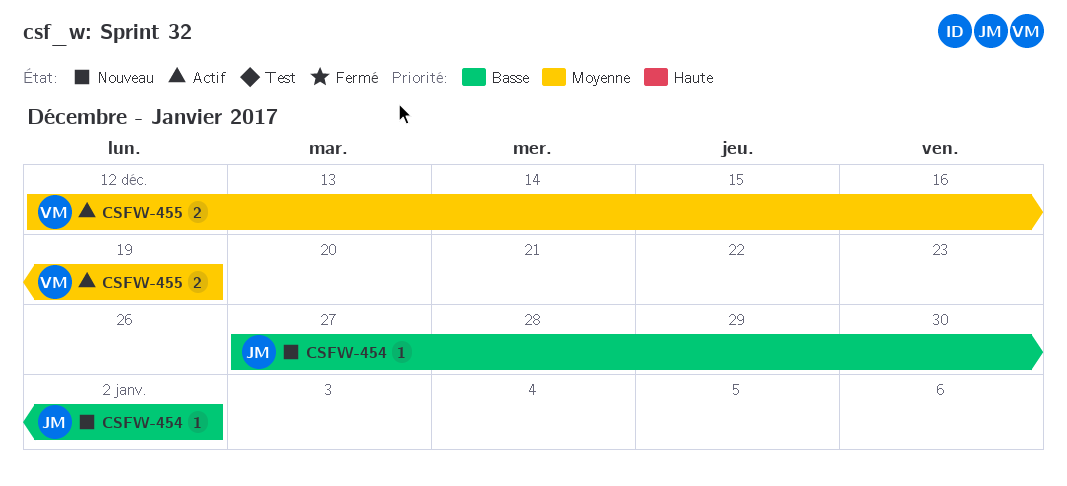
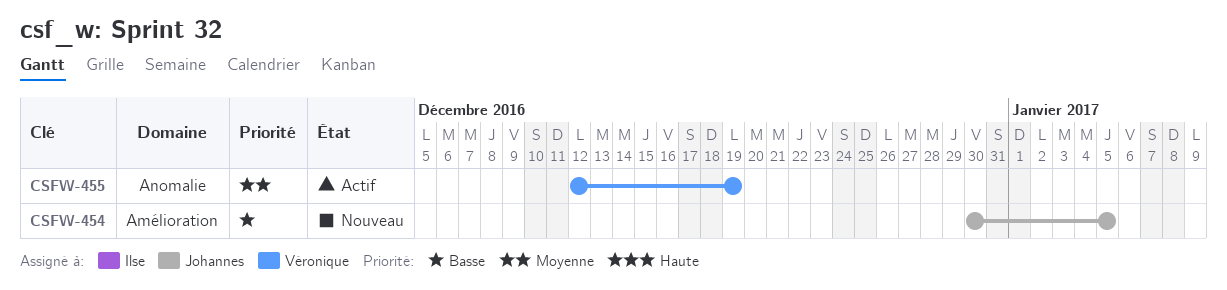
CSFW-454, start: Dec 27 -> Dec 30
CSFW-454, due: Jan 2 -> Jan 5

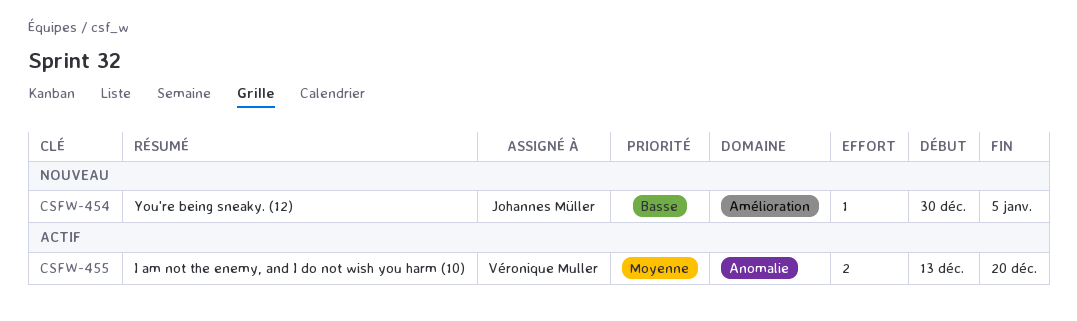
CSFW-455, start: Dec 12 -> Dec 13
CSFW-455, due: Dec 19 -> Dec 20

